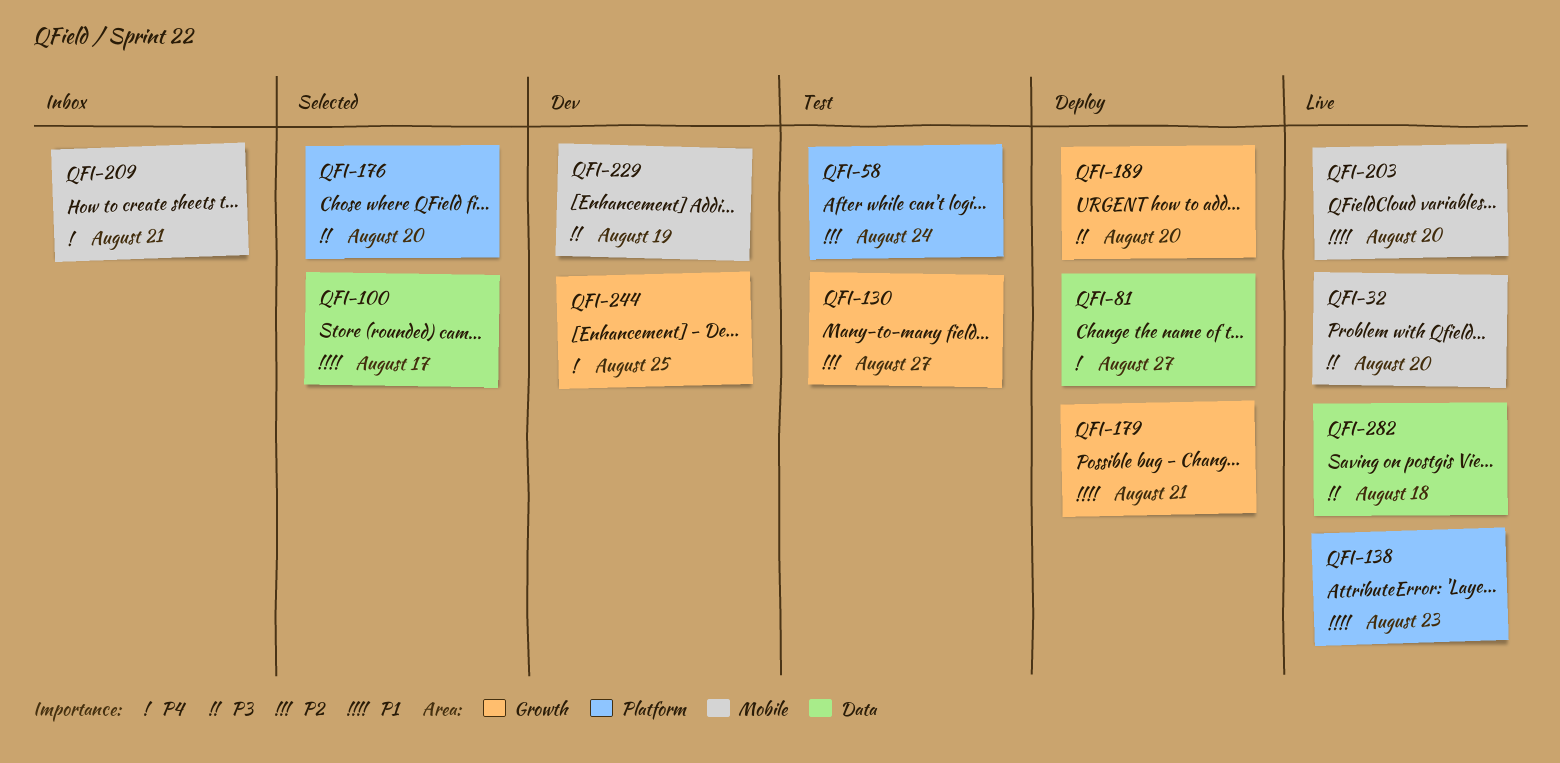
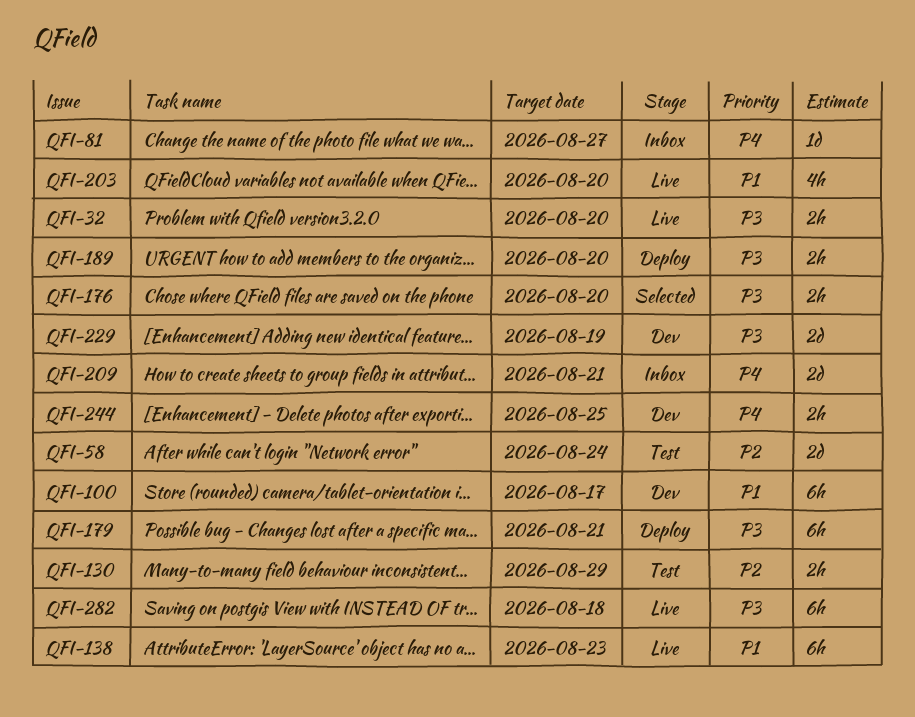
QFI-81, status: Deploy -> Inbox
QFI-100, status: Selected -> Dev
QFI-130, due: Aug 27 -> Aug 29
QFI-179, priority: P1 -> P3

